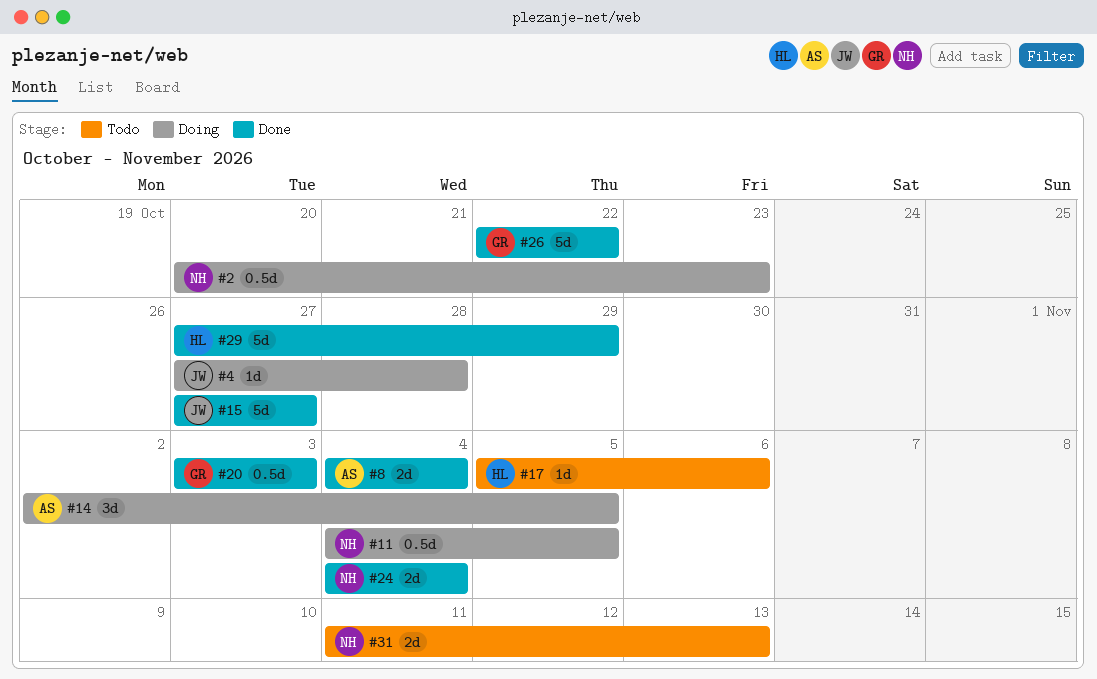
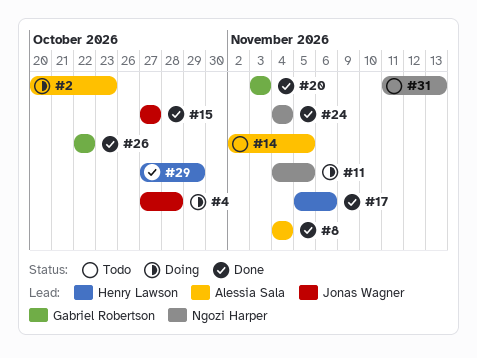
#2, owner: Ngozi Harper -> Alessia Sala
#14, status: Doing -> Todo
#17, status: Todo -> Done

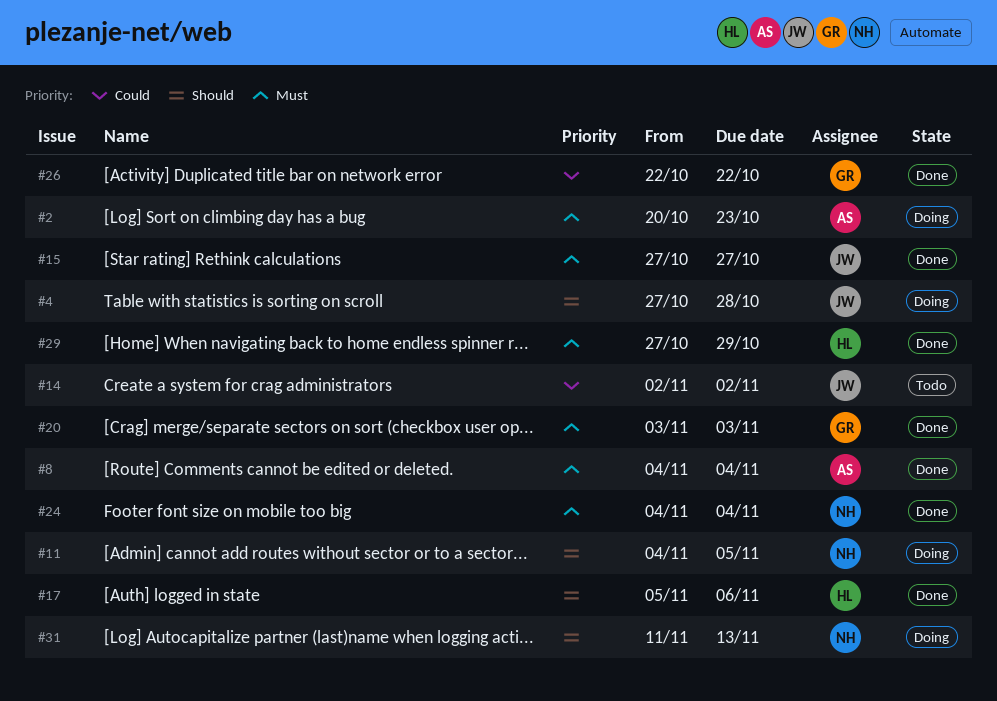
#14, owner: Alessia Sala -> Jonas Wagner
#14, due: Nov 5 -> Nov 2
#31, status: Todo -> Doing

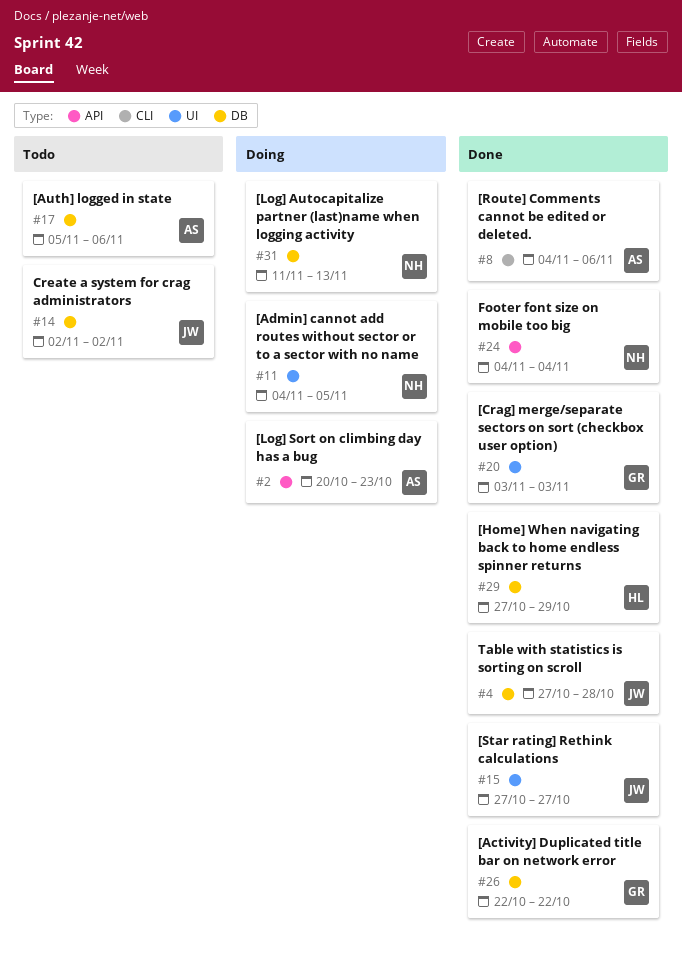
#4, status: Doing -> Done
#8, due: Nov 4 -> Nov 6
#17, status: Done -> Todo
#17, owner: HL -> AS

